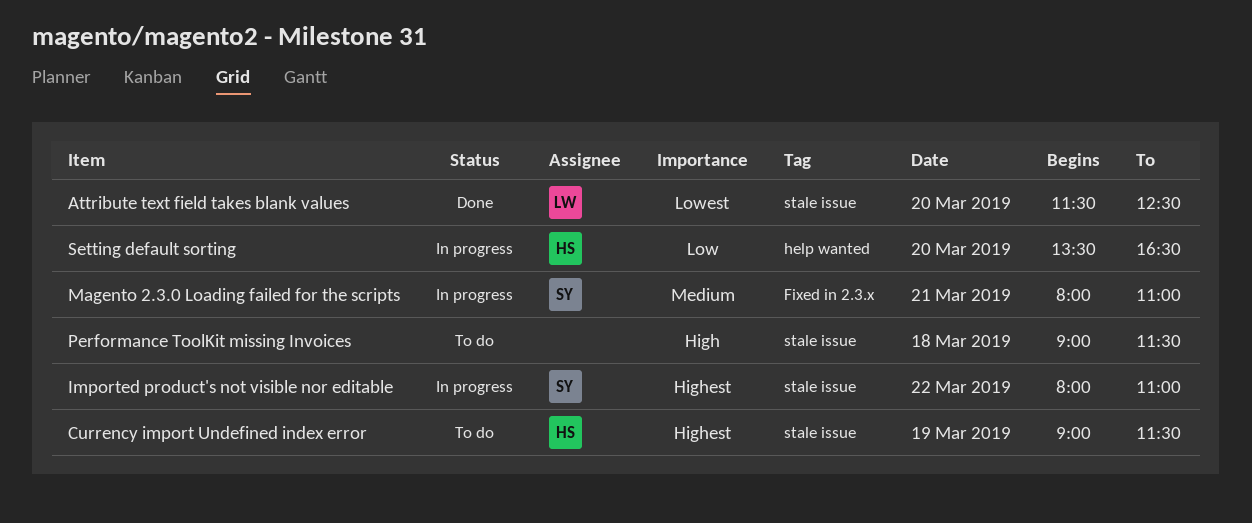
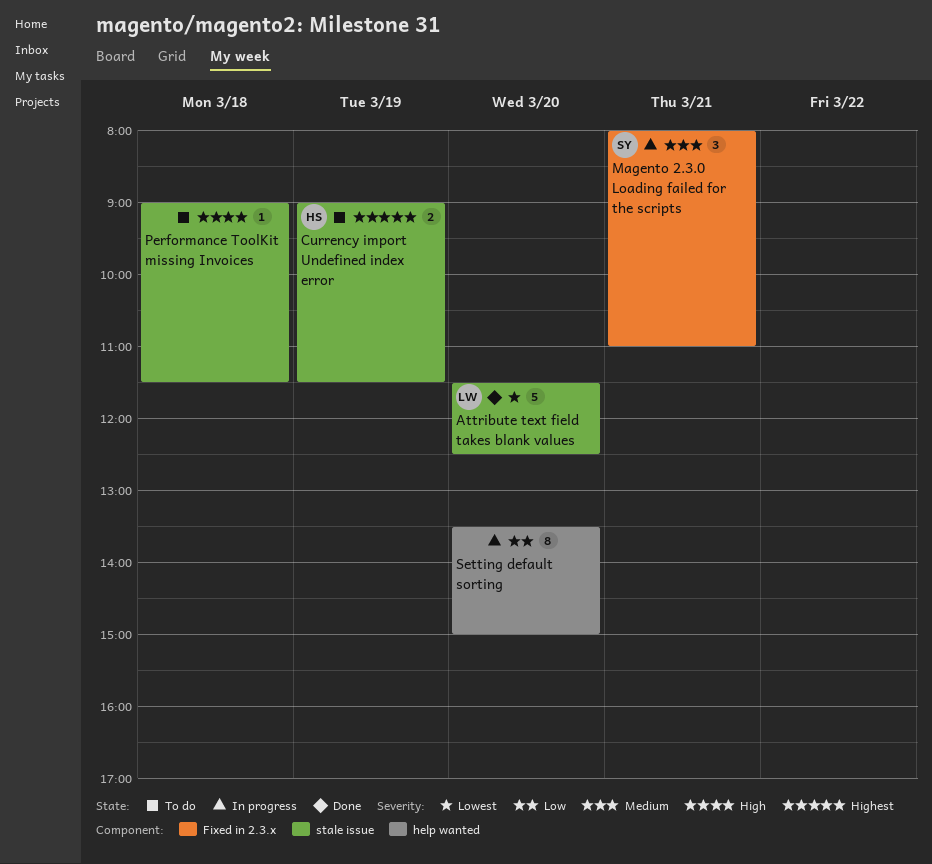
Imported product's not visible nor editable: present -> none
Setting default sorting, owner: HS -> none
Setting default sorting, ends: 16:30 -> 15:00

